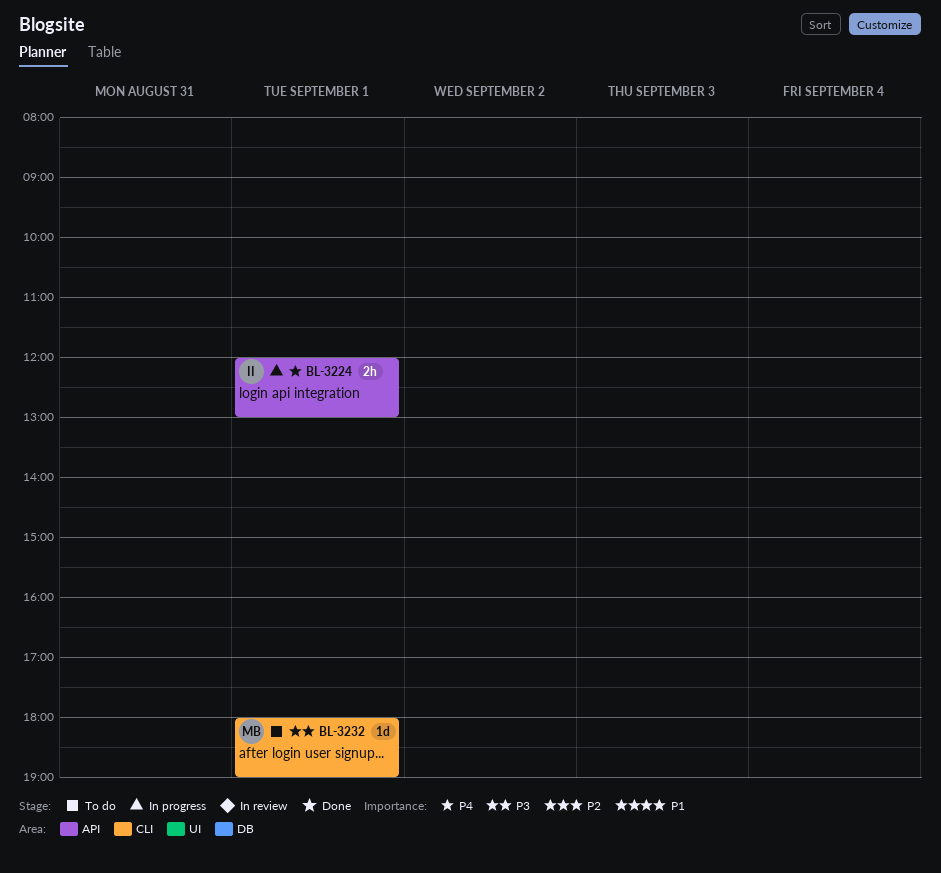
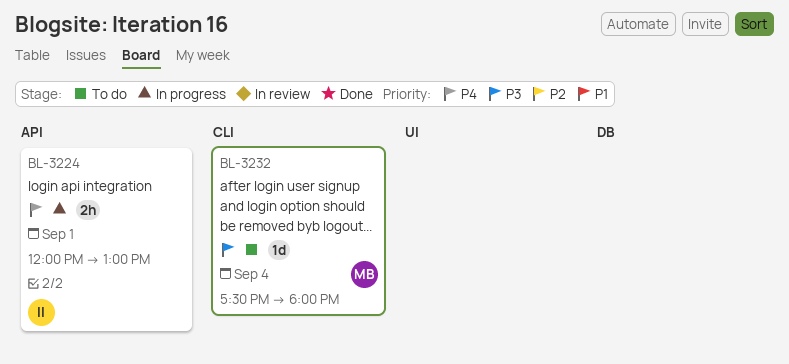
BL-3232, day: Sep 1 -> Sep 4
BL-3232, begins: 18:00 -> 17:30
BL-3232, ends: 19:00 -> 18:00

